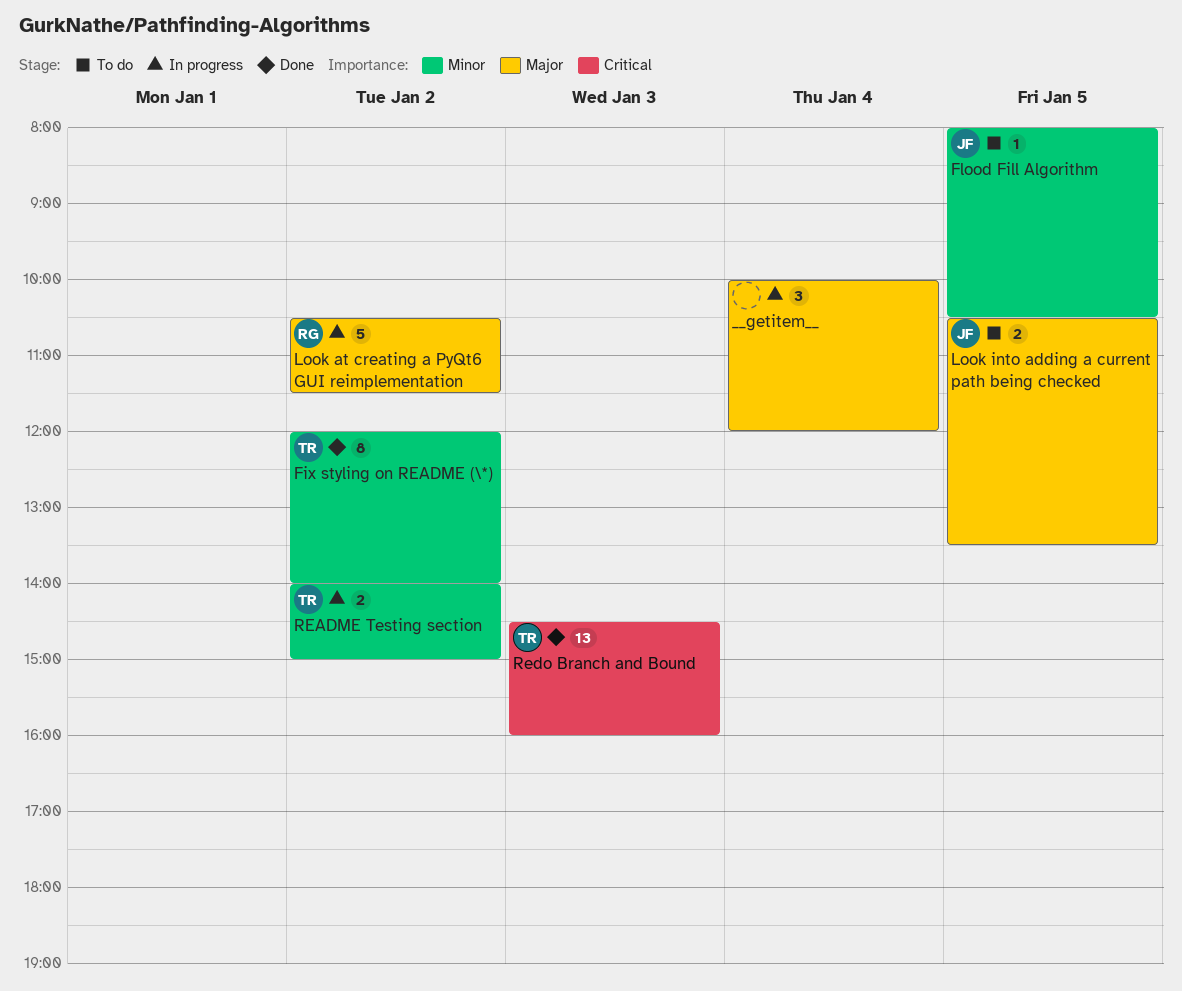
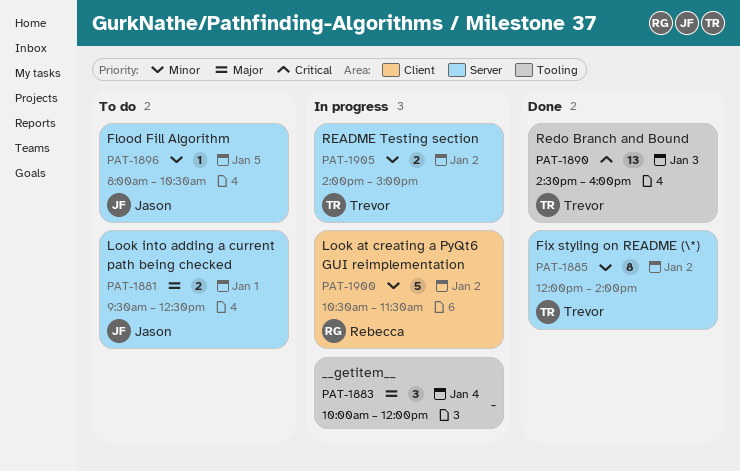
Look at creating a PyQt6 GUI reimplementation, priority: Major -> Minor
Look into adding a current path being checked, day: Jan 5 -> Jan 1
Look into adding a current path being checked, begins: 10:30 -> 09:30
Look into adding a current path being checked, ends: 13:30 -> 12:30

